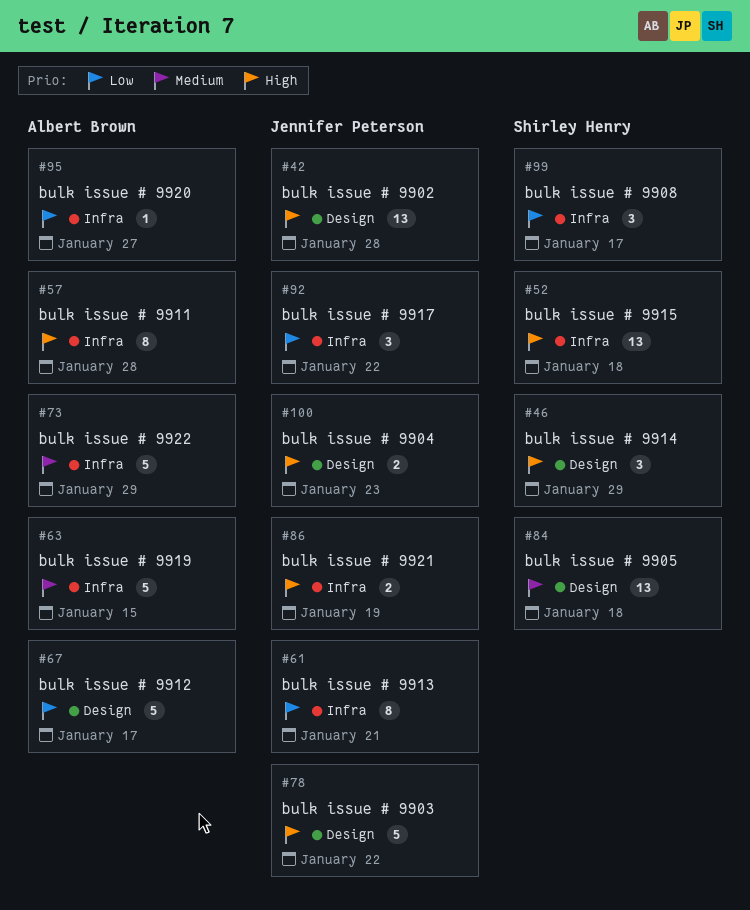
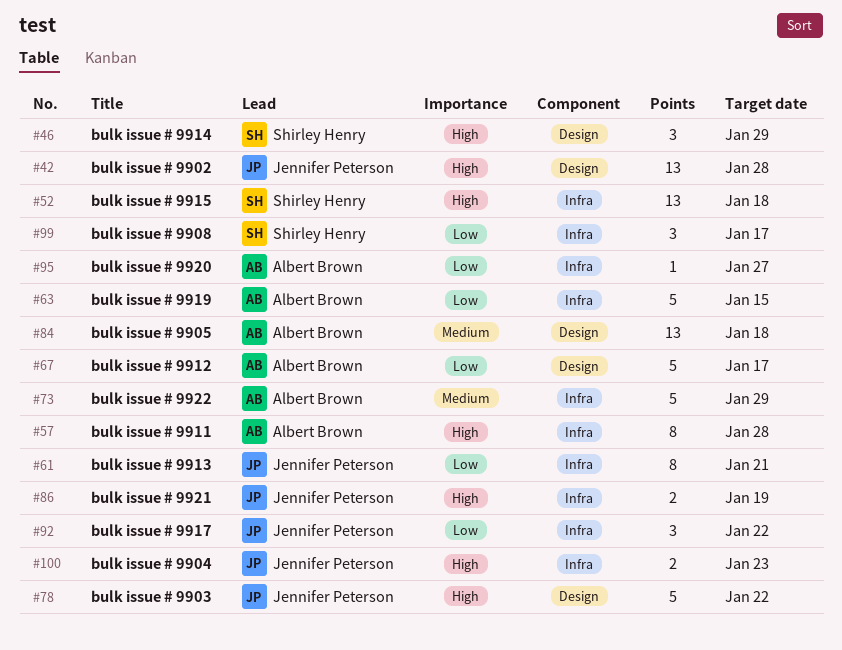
#63, priority: Medium -> Low
#84, owner: Shirley Henry -> Albert Brown
#100, label: Design -> Infra

